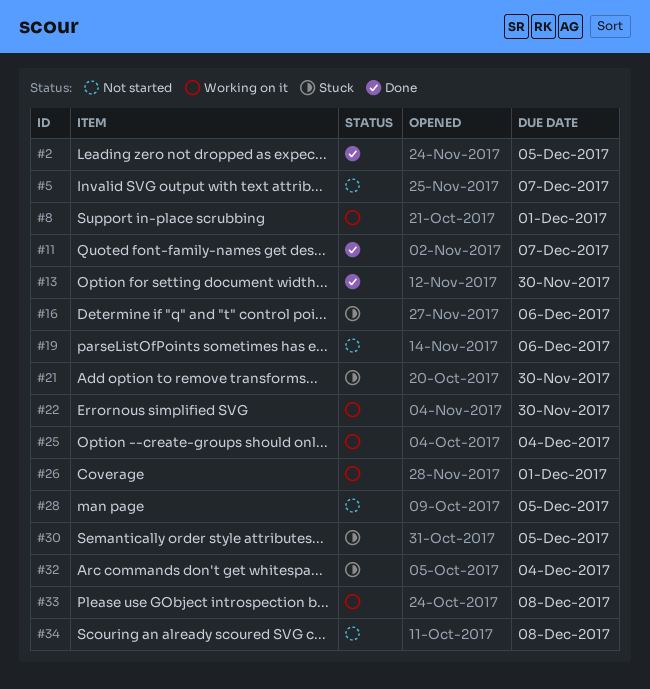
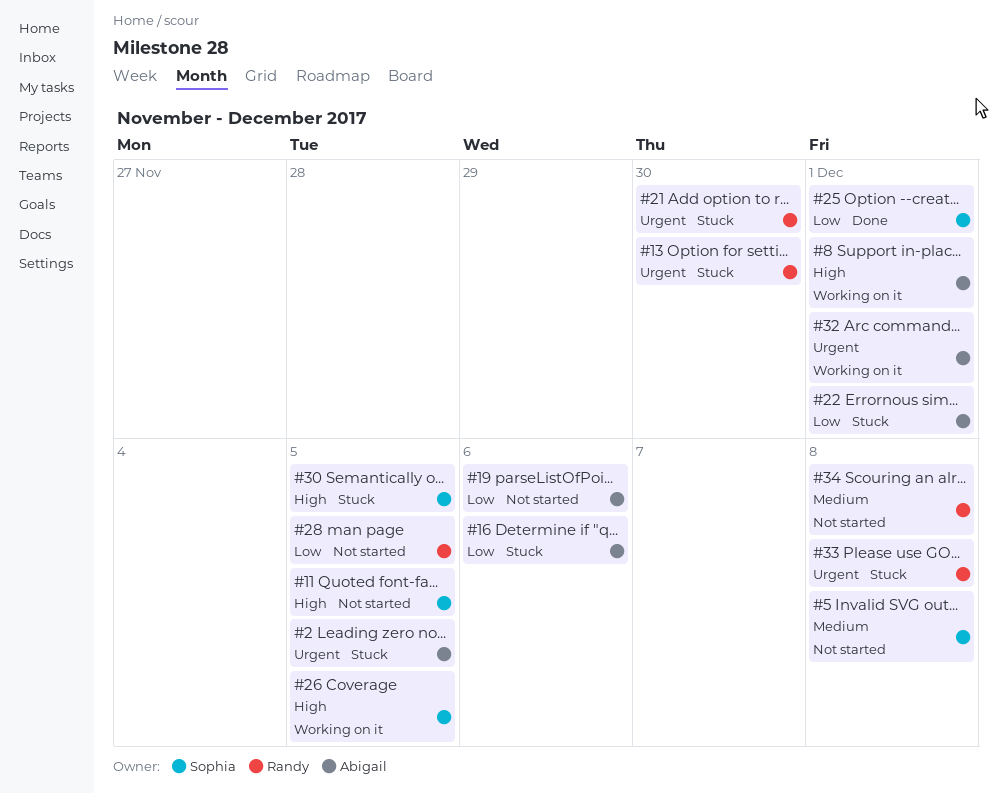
#2, status: Done -> Stuck
#5, due: Dec 7 -> Dec 8
#11, status: Done -> Not started
#11, due: Dec 7 -> Dec 5
#13, status: Done -> Stuck
#22, status: Working on it -> Stuck
#22, due: Nov 30 -> Dec 1
#25, status: Working on it -> Done
#25, due: Dec 4 -> Dec 1
#26, due: Dec 1 -> Dec 5
#32, status: Stuck -> Working on it
#32, due: Dec 4 -> Dec 1
#33, status: Working on it -> Stuck

